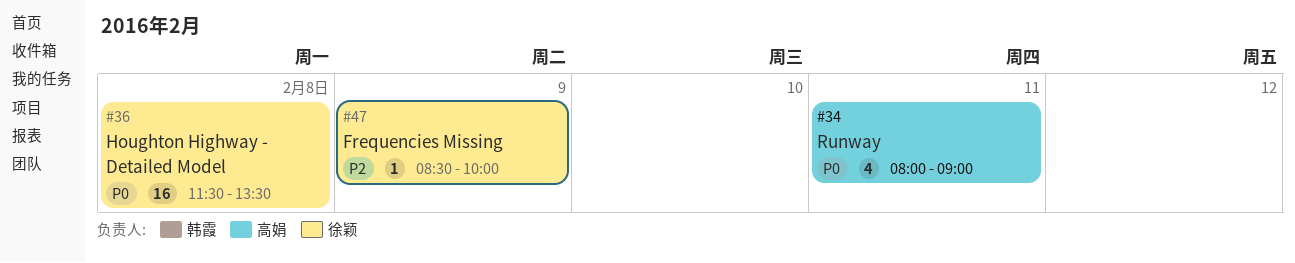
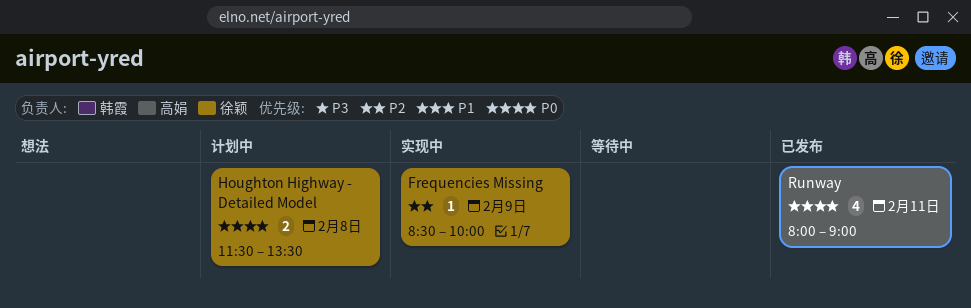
Houghton Highway - Detailed Model, estimate: 16 -> 2

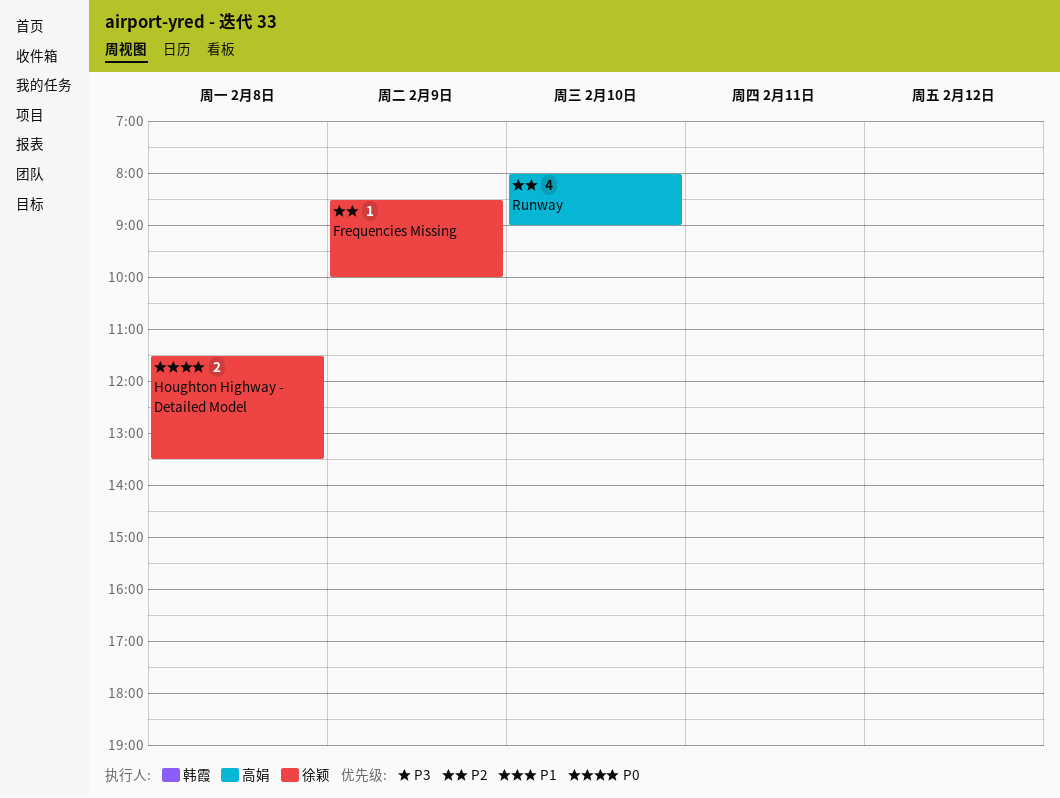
Runway, priority: P0 -> P2
Runway, day: Feb 11 -> Feb 10

